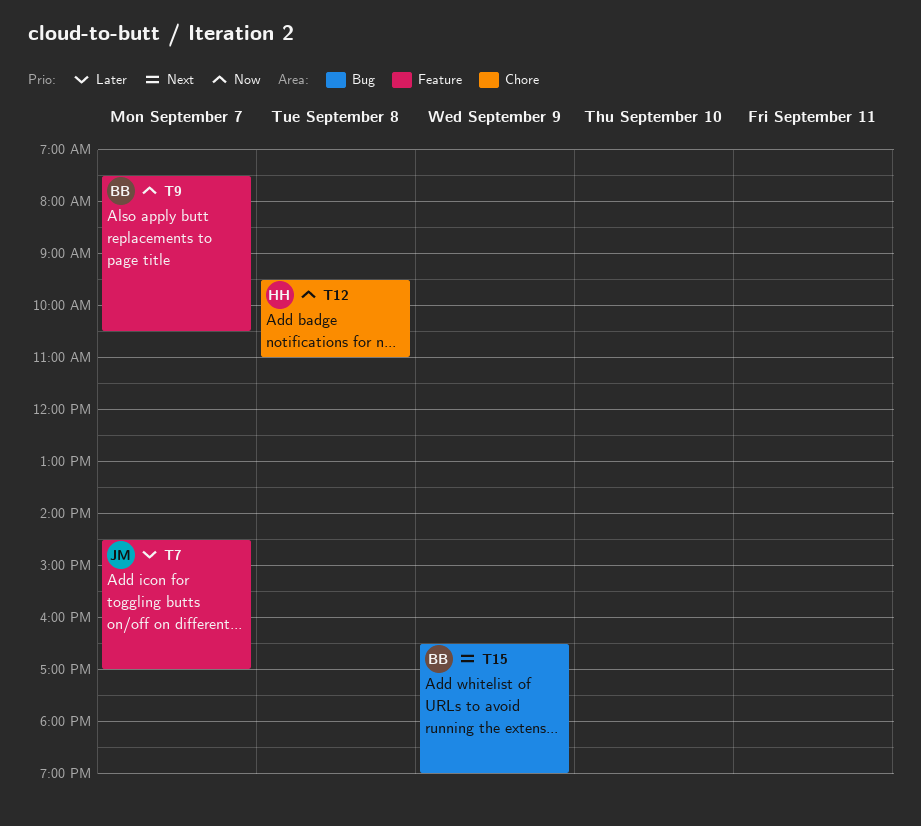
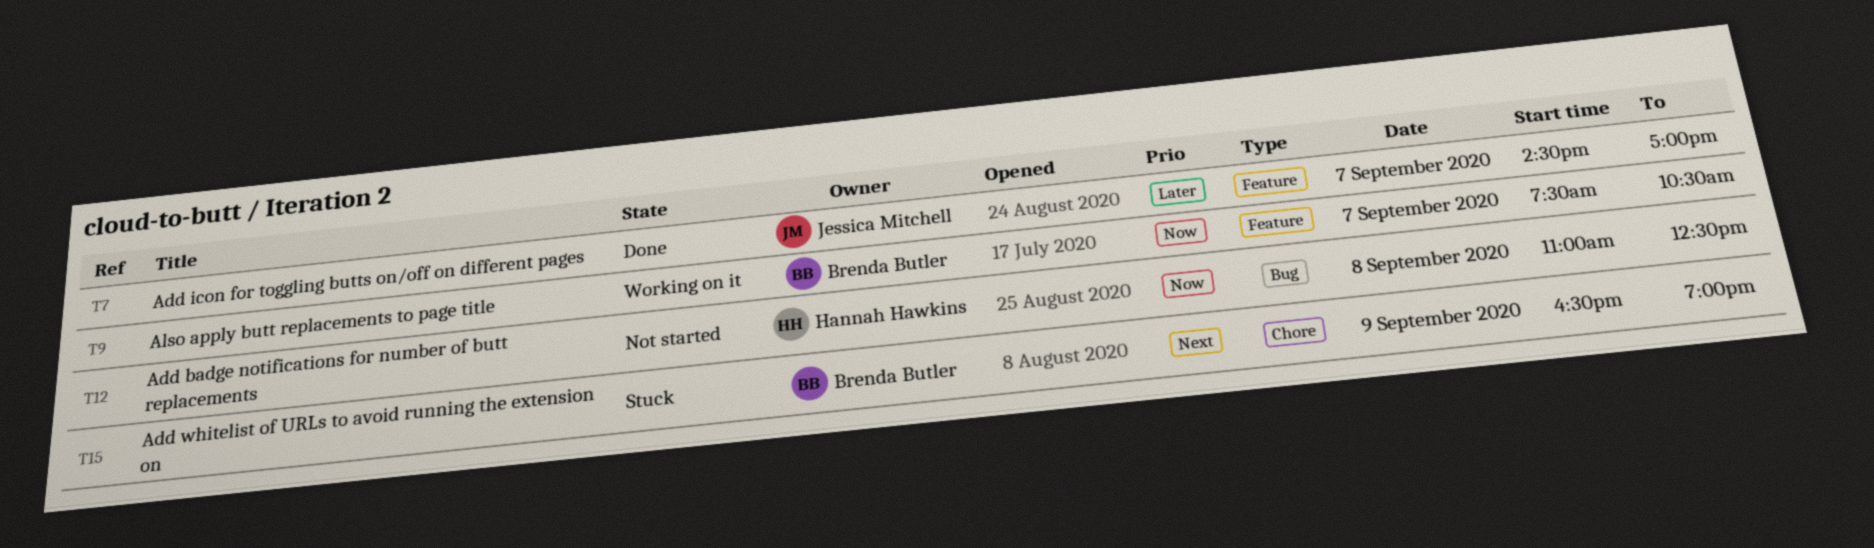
T12, label: Chore -> Bug
T12, begins: 09:30 -> 11:00
T12, ends: 11:00 -> 12:30
T15, label: Bug -> Chore

